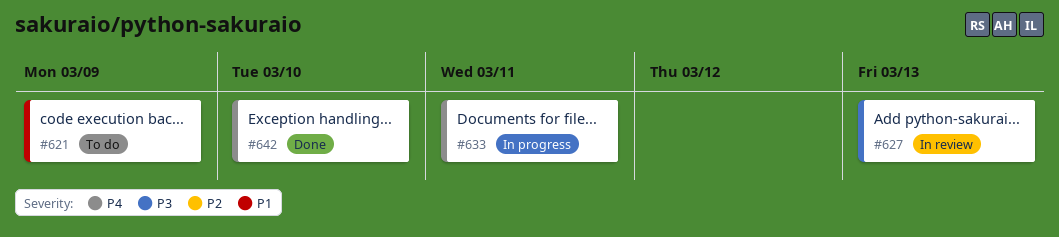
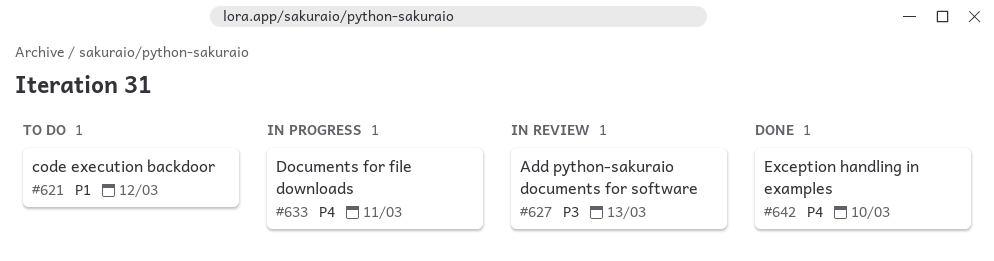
#621, due: Mar 9 -> Mar 12

